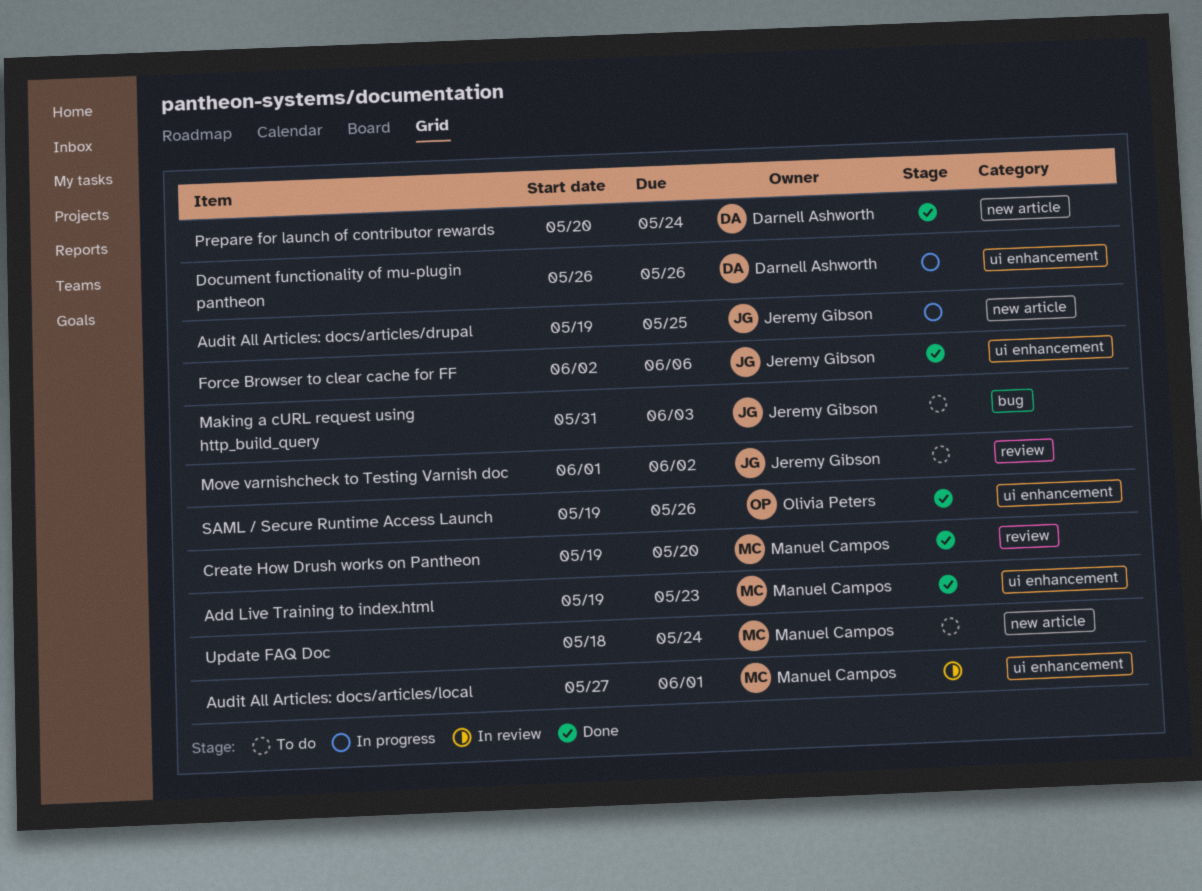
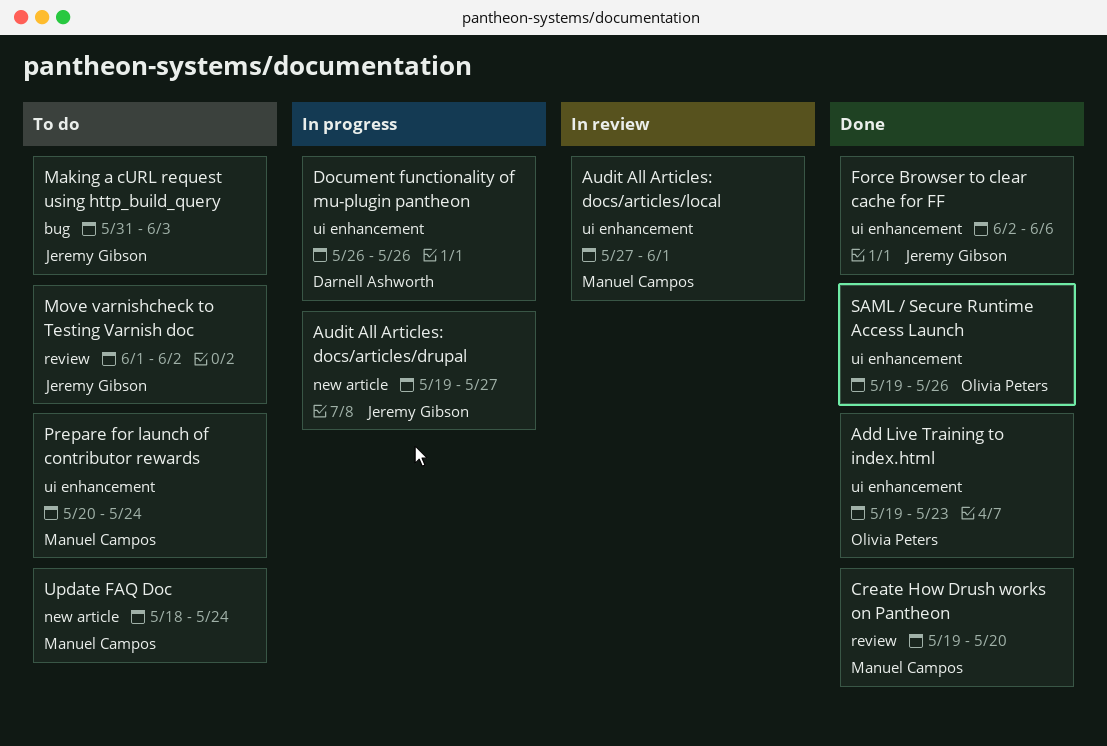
Add Live Training to index.html, owner: Manuel Campos -> Olivia Peters
Audit All Articles: docs/articles/drupal, due: May 25 -> May 27
Prepare for launch of contributor rewards, status: Done -> To do
Prepare for launch of contributor rewards, owner: Darnell Ashworth -> Manuel Campos
Prepare for launch of contributor rewards, label: new article -> ui enhancement

